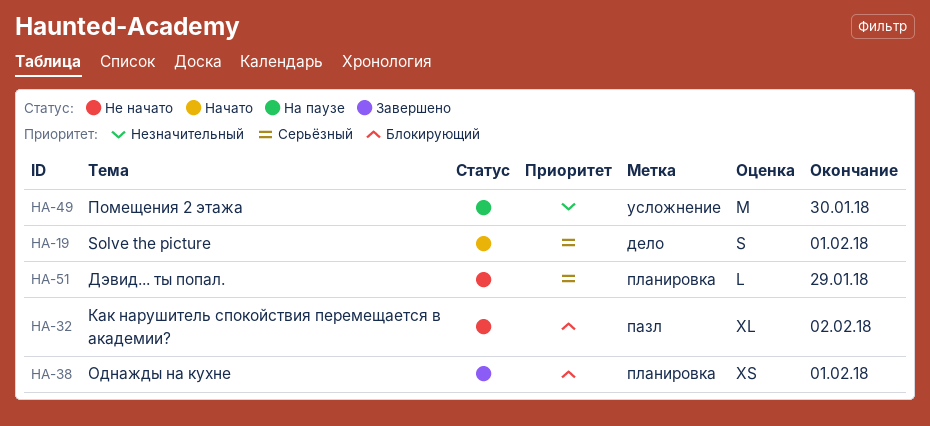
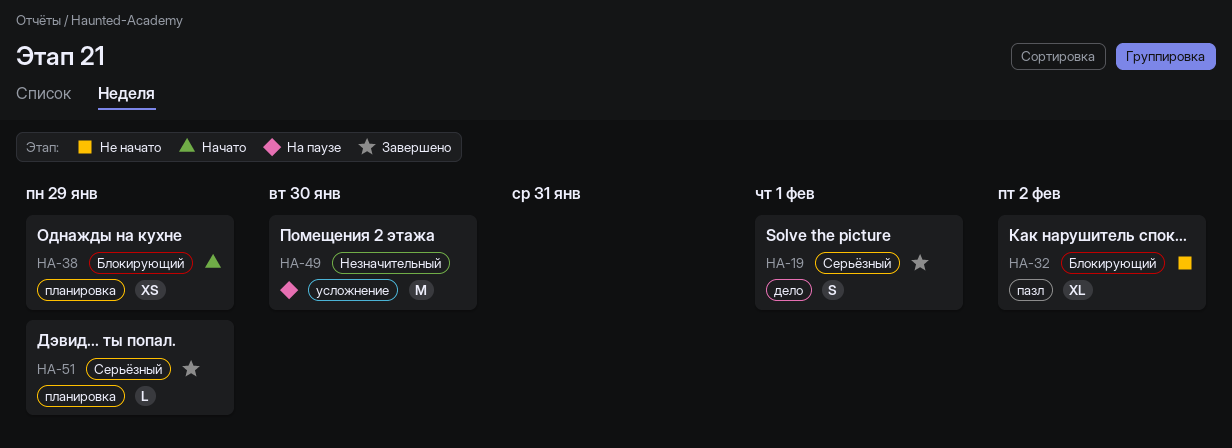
HA-19, status: Начато -> Завершено
HA-38, status: Завершено -> Начато
HA-38, due: Feb 1 -> Jan 29
HA-51, status: Не начато -> Завершено

